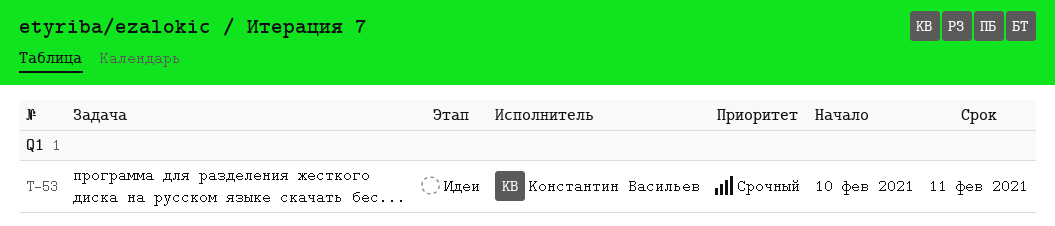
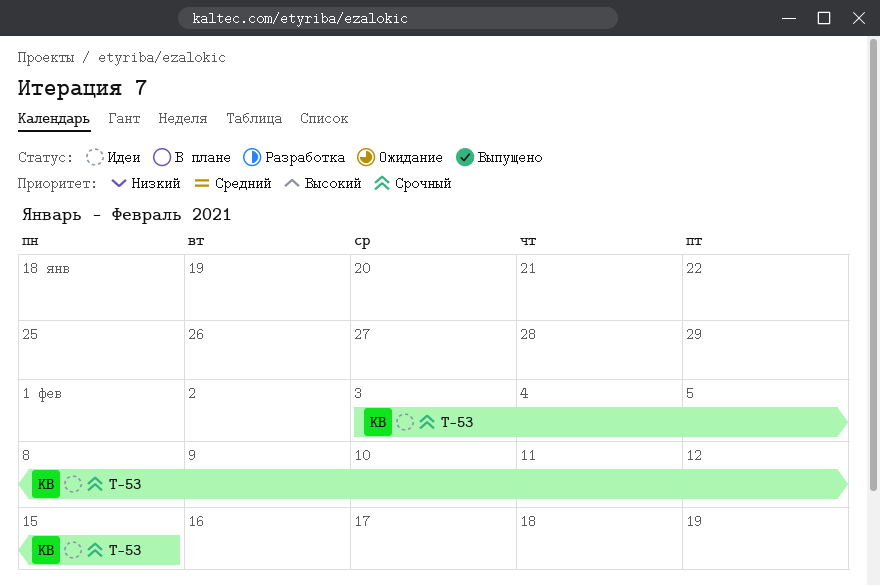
T-53, start: Feb 10 -> Feb 3
T-53, due: Feb 11 -> Feb 15

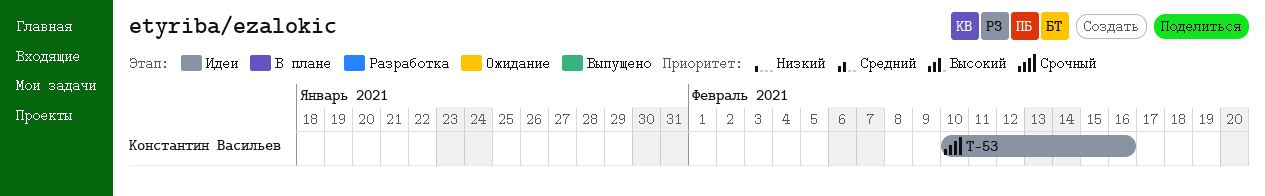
T-53, start: Feb 3 -> Feb 10
T-53, due: Feb 15 -> Feb 16

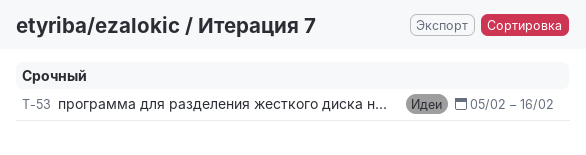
T-53, start: Feb 10 -> Feb 5

